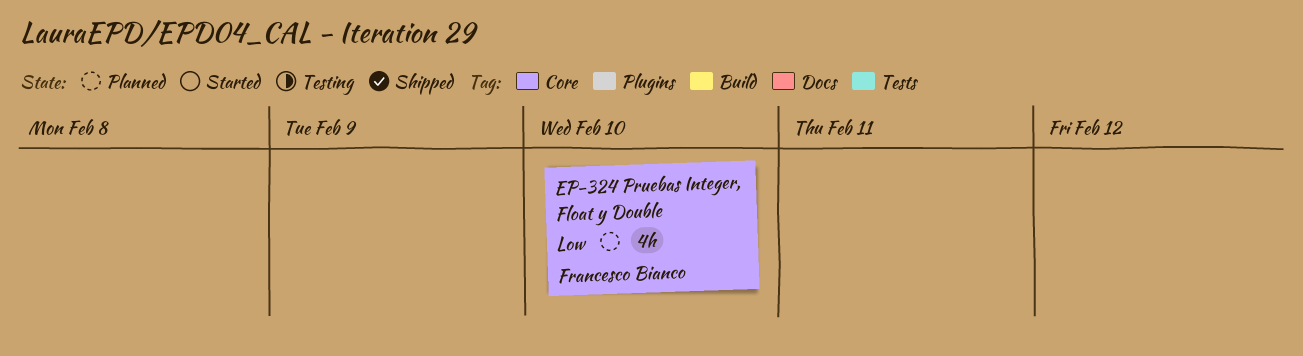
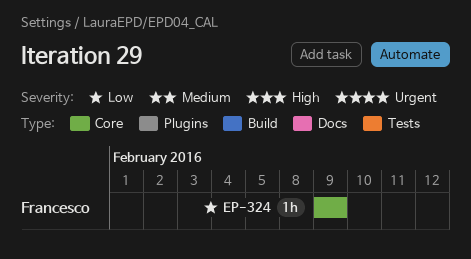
EP-324, estimate: 4h -> 1h
EP-324, due: Feb 10 -> Feb 9

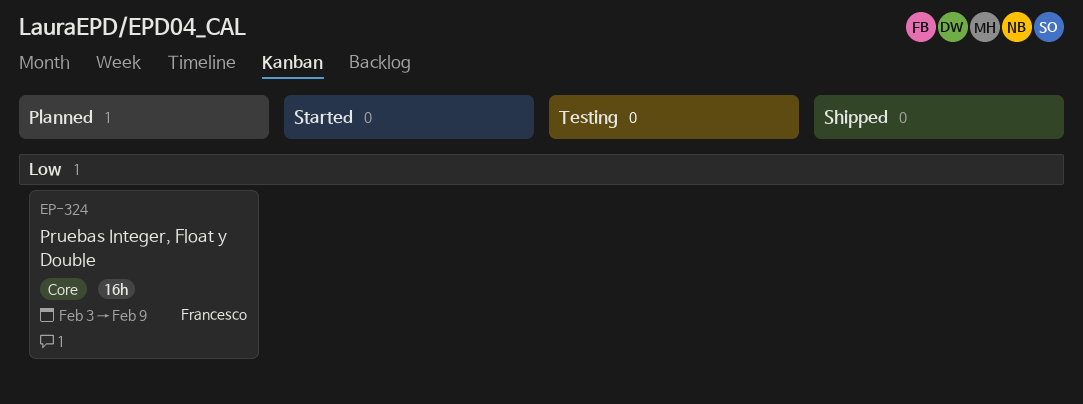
EP-324, estimate: 1h -> 16h
EP-324, start: Feb 9 -> Feb 3

